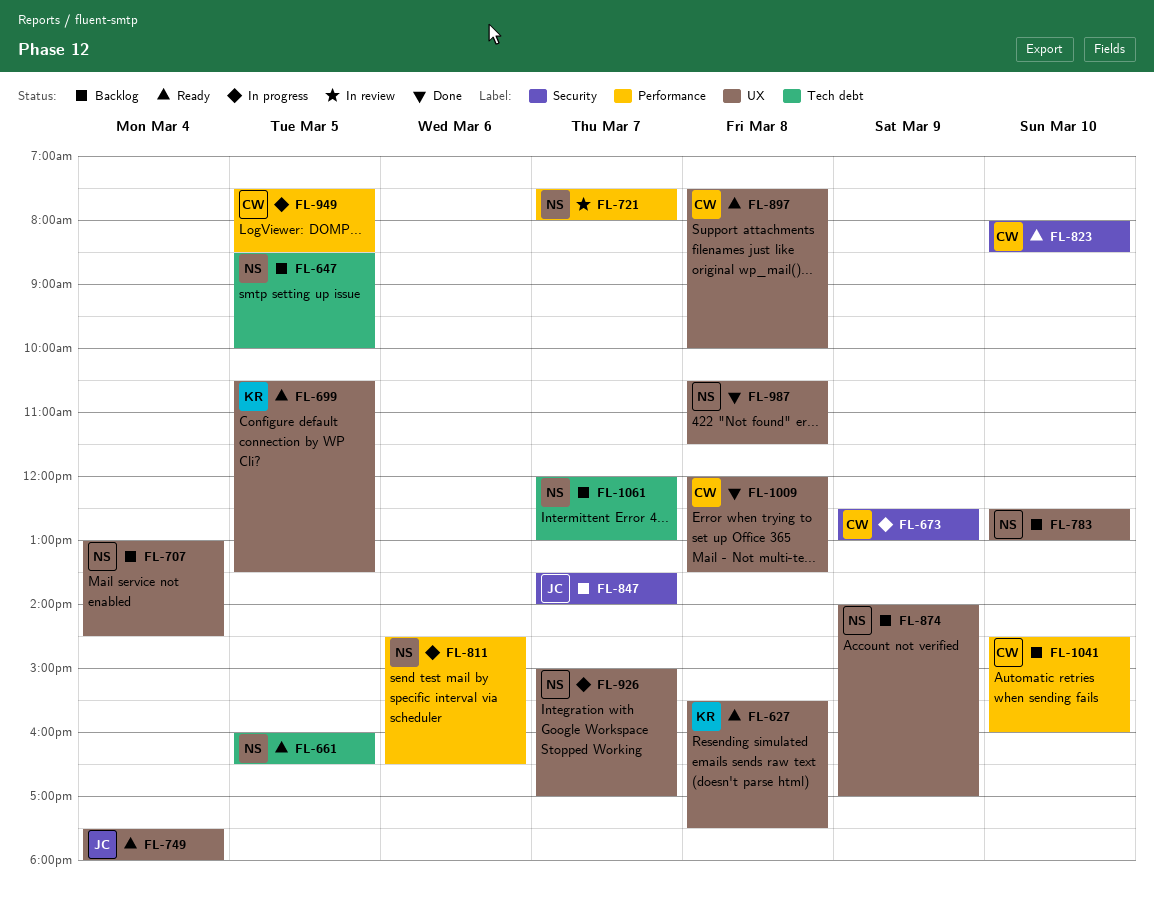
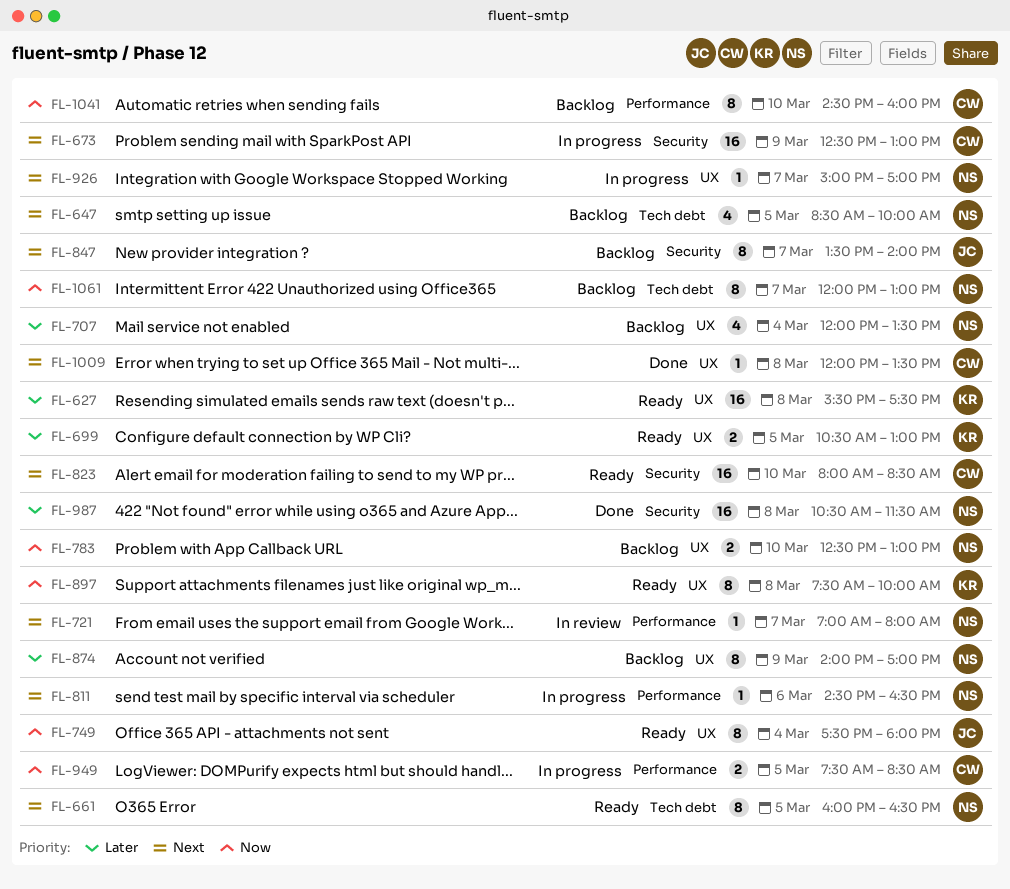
FL-699, ends: 13:30 -> 13:00
FL-707, begins: 13:00 -> 12:00
FL-707, ends: 14:30 -> 13:30
FL-721, begins: 07:30 -> 07:00
FL-897, owner: CW -> KR
FL-987, label: UX -> Security

